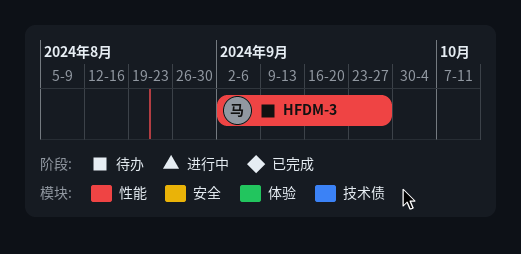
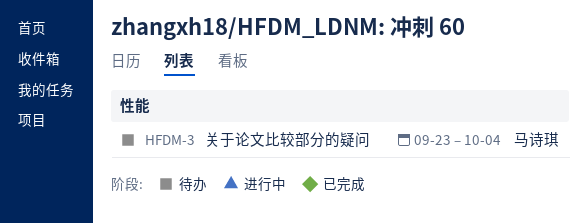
HFDM-3, start: Sep 2 -> Sep 23
HFDM-3, due: Sep 27 -> Oct 4

